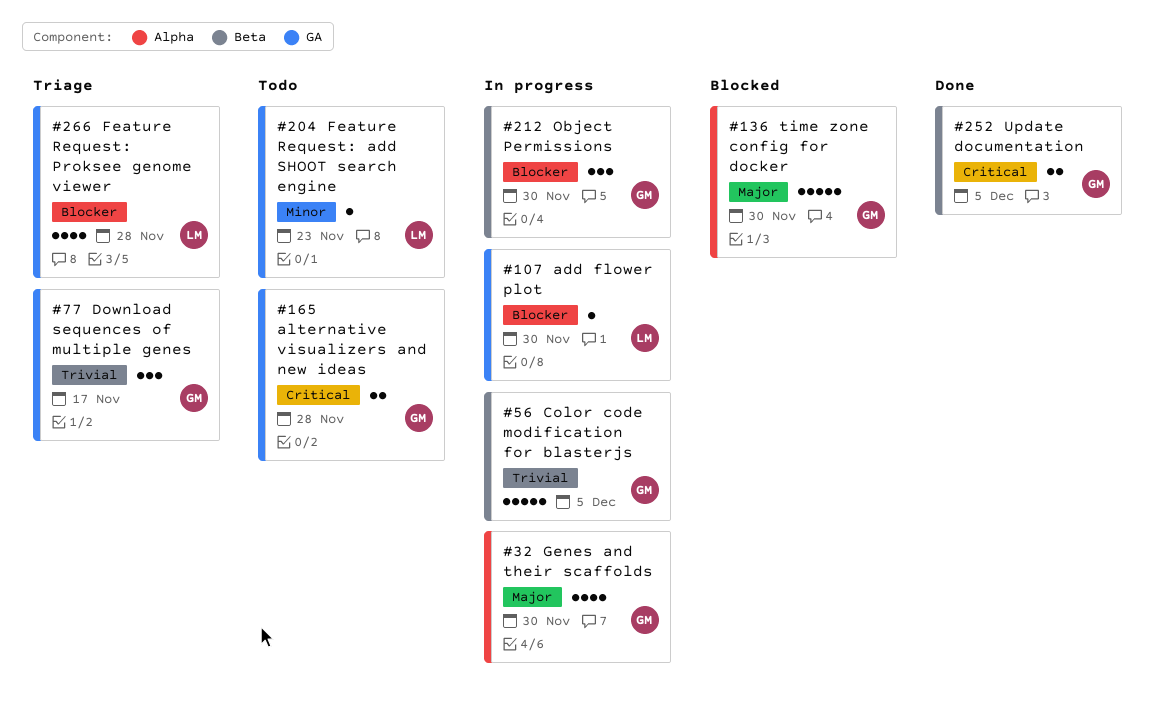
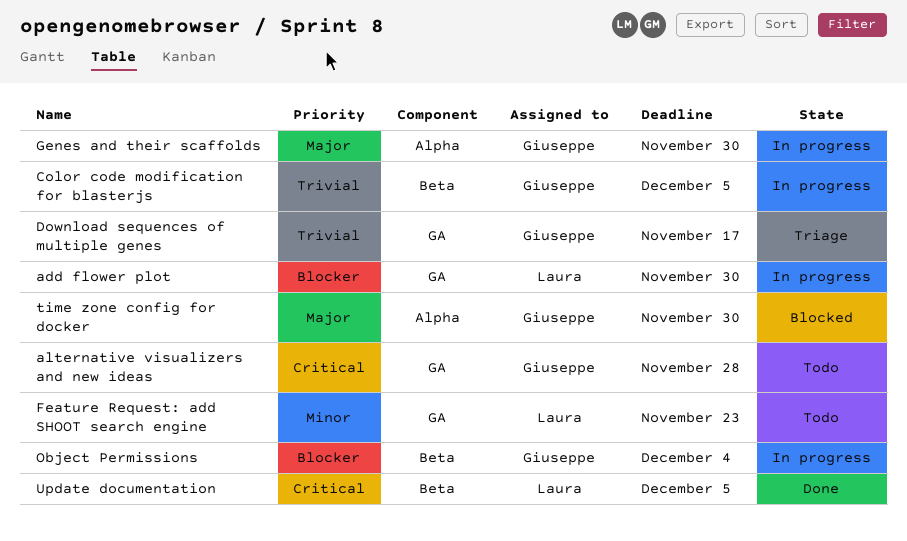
Feature Request: Proksee genome viewer: present -> none
Object Permissions, due: Nov 30 -> Dec 4
Update documentation, owner: Giuseppe -> Laura

